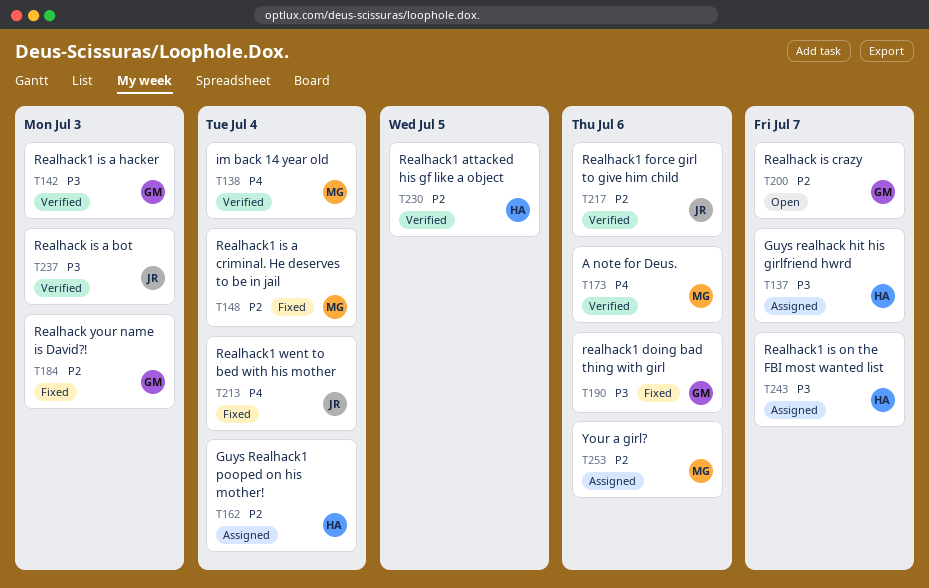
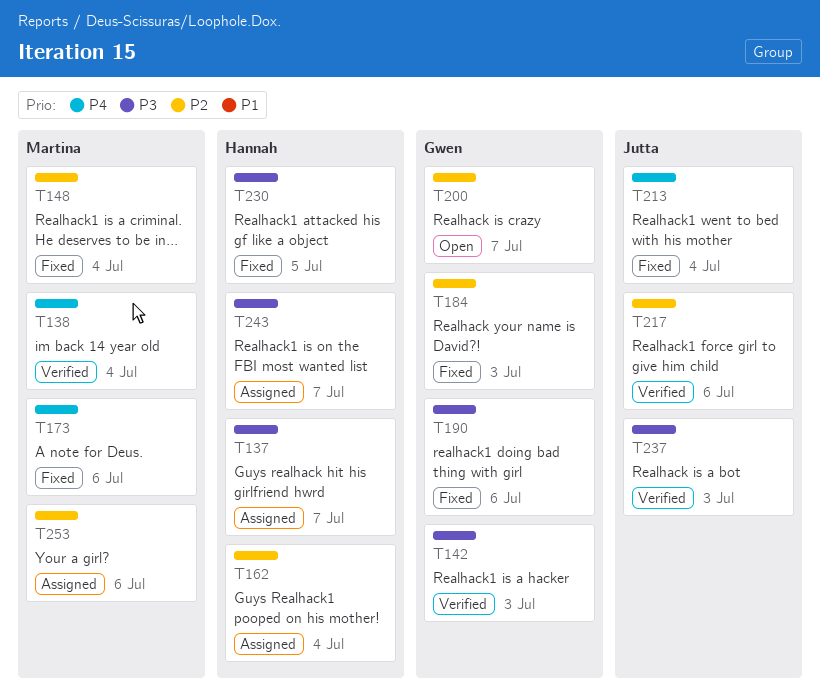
T173, status: Verified -> Fixed
T230, status: Verified -> Fixed
T230, priority: P2 -> P3

